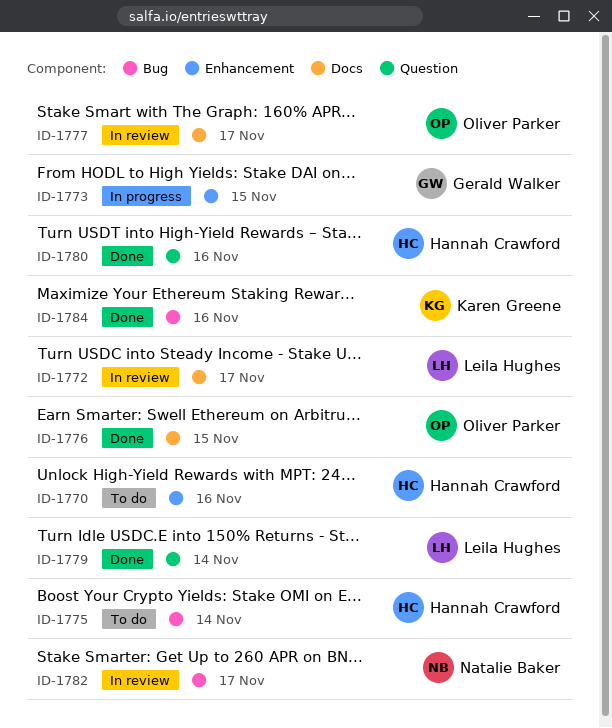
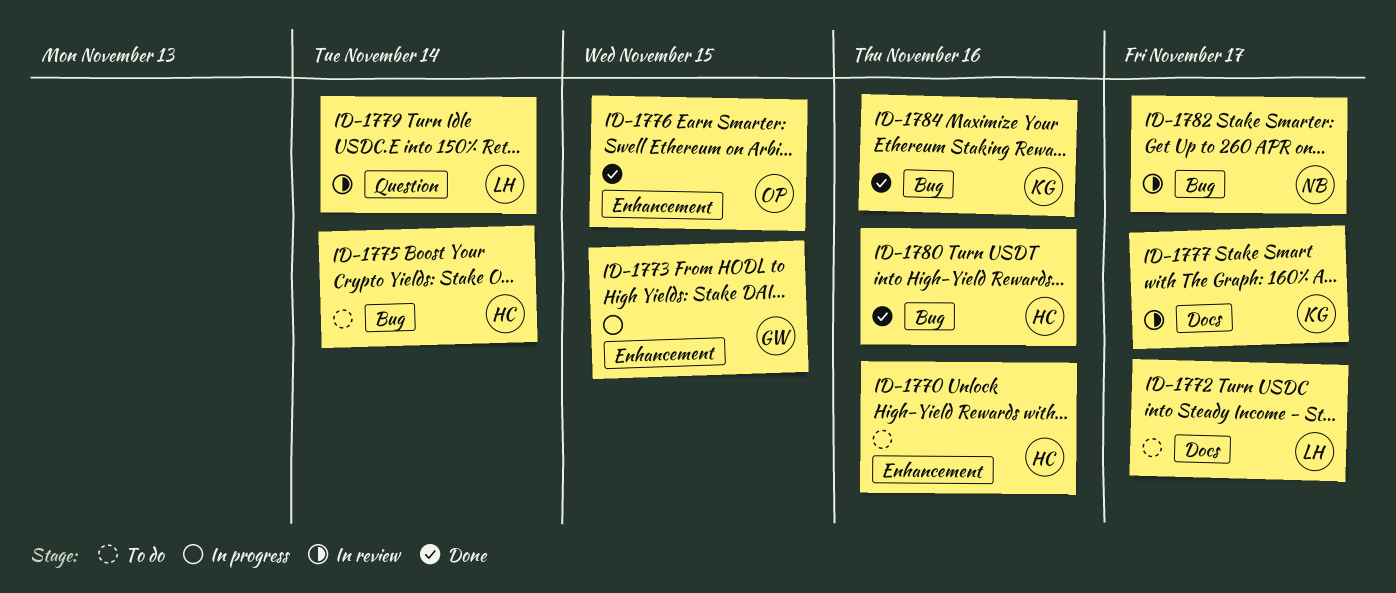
ID-1772, status: In review -> To do
ID-1776, label: Docs -> Enhancement
ID-1777, owner: Oliver Parker -> Karen Greene
ID-1779, status: Done -> In review
ID-1780, label: Question -> Bug

